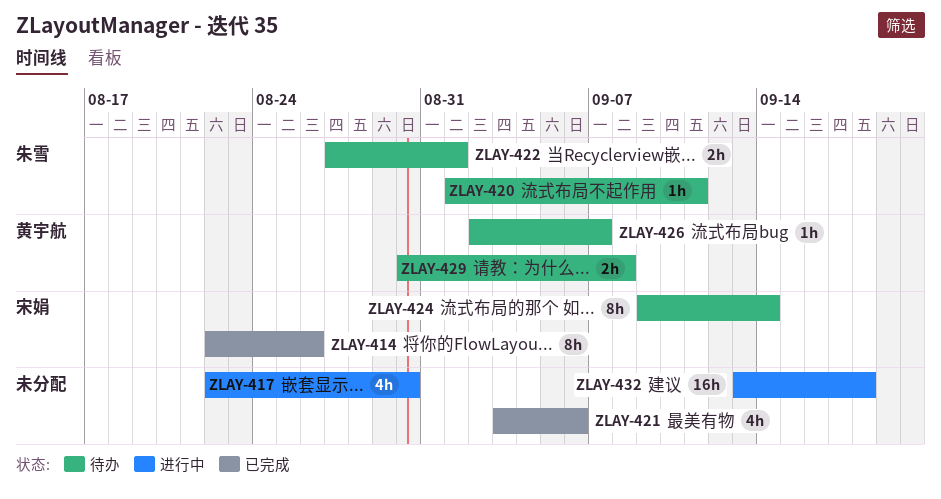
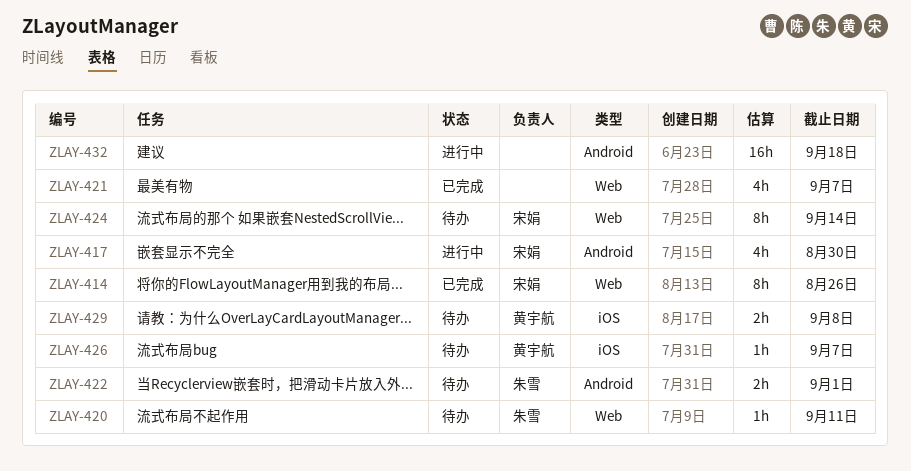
ZLAY-417, owner: none -> 宋娟
ZLAY-421, due: Sep 6 -> Sep 7

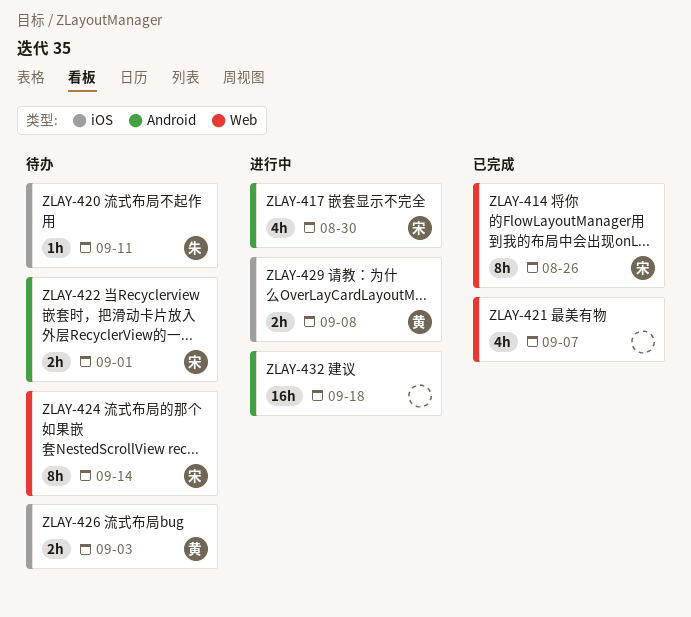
ZLAY-420, label: Web -> iOS
ZLAY-422, owner: 朱雪 -> 宋娟
ZLAY-426, estimate: 1h -> 2h
ZLAY-426, due: Sep 7 -> Sep 3
ZLAY-429, status: 待办 -> 进行中

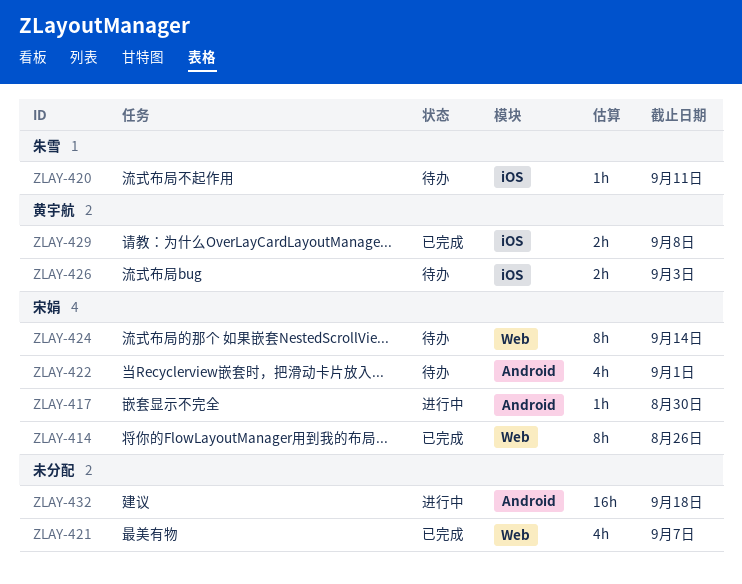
ZLAY-417, estimate: 4h -> 1h
ZLAY-422, estimate: 2h -> 4h
ZLAY-429, status: 进行中 -> 已完成

